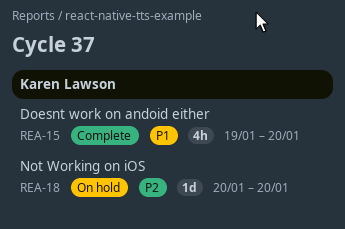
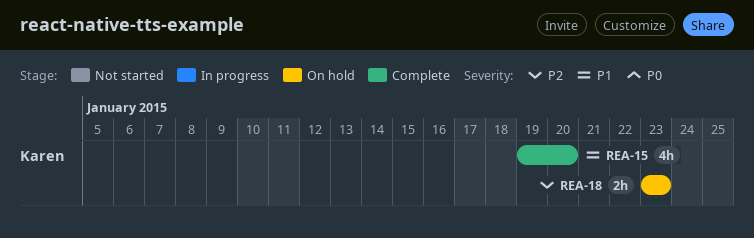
REA-18, estimate: 1d -> 2h
REA-18, start: Jan 20 -> Jan 23
REA-18, due: Jan 20 -> Jan 23

